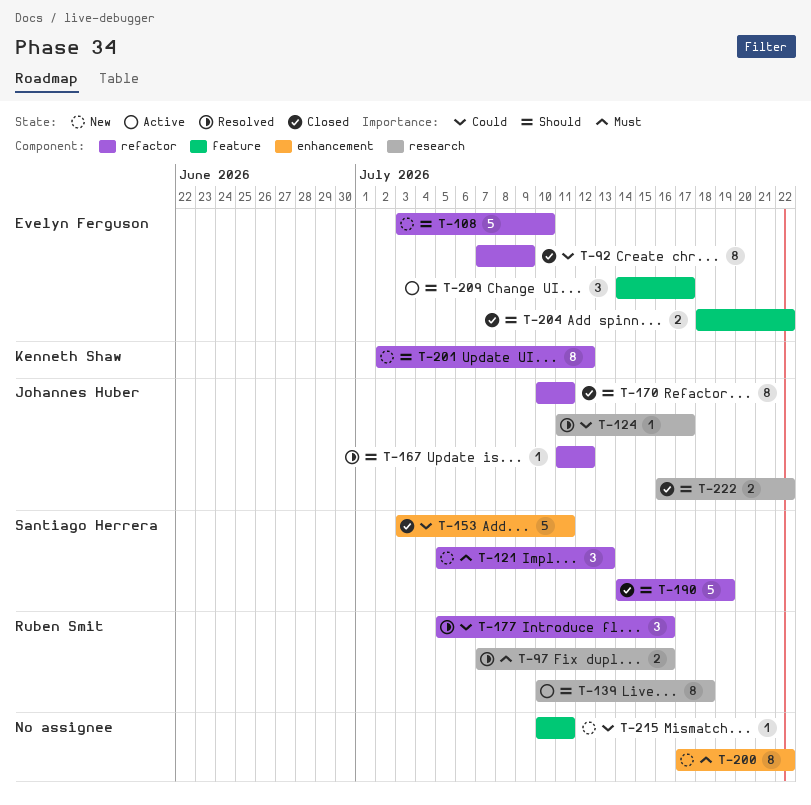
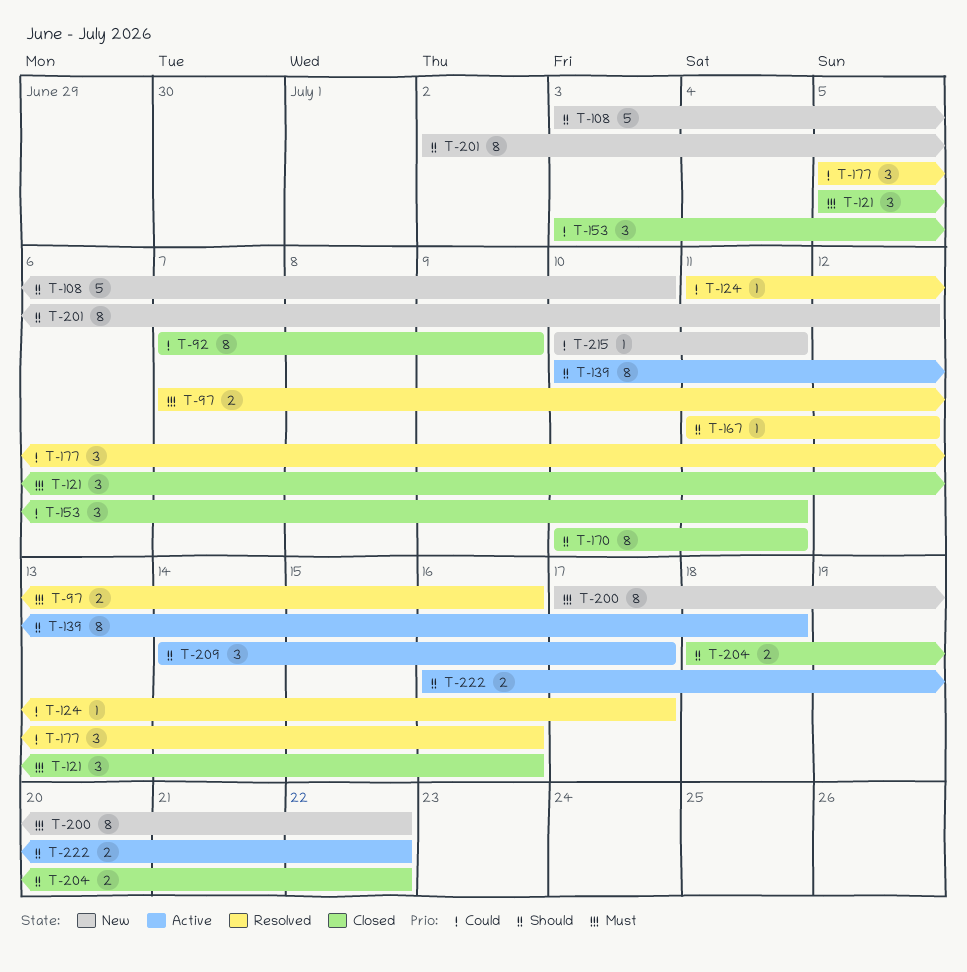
T-121, status: New -> Closed
T-121, due: Jul 13 -> Jul 16
T-153, estimate: 5 -> 3
T-190: present -> none
T-222, status: Closed -> Active

